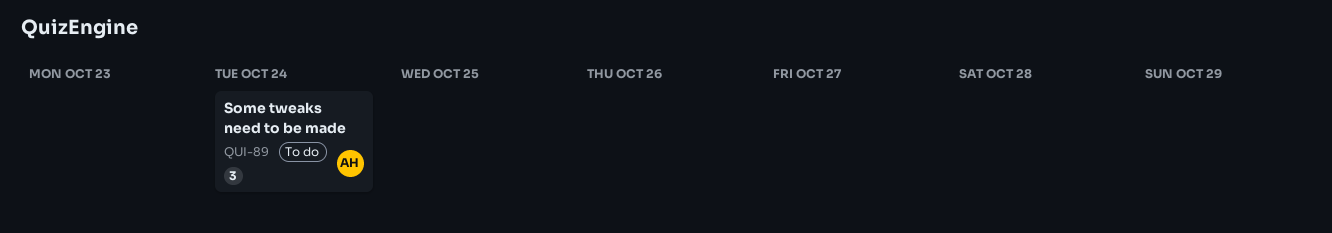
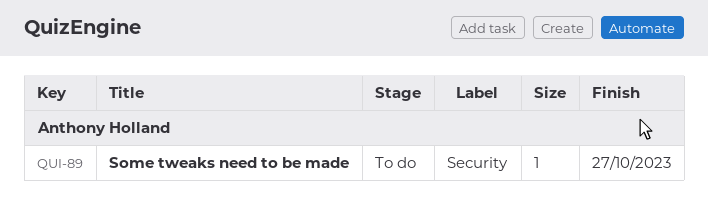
QUI-89, estimate: 3 -> 1
QUI-89, due: Oct 24 -> Oct 27

